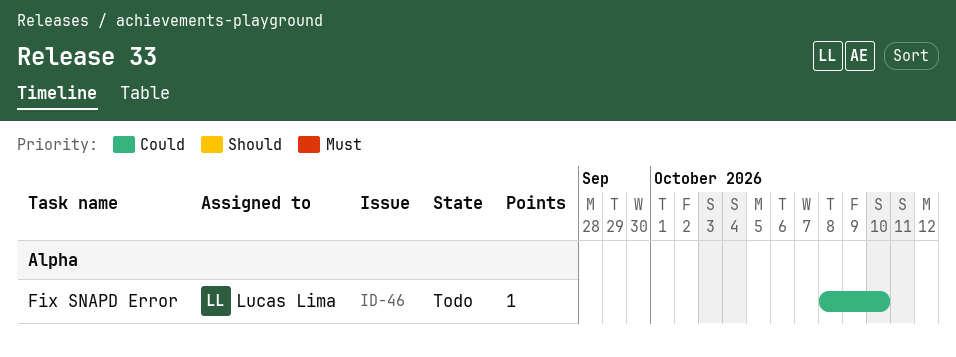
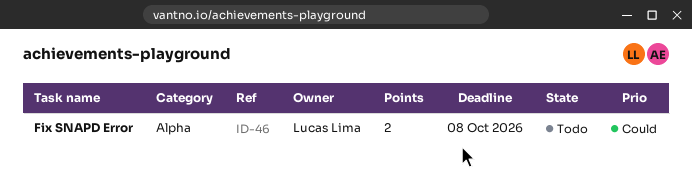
ID-46, estimate: 1 -> 2
ID-46, due: Oct 10 -> Oct 8

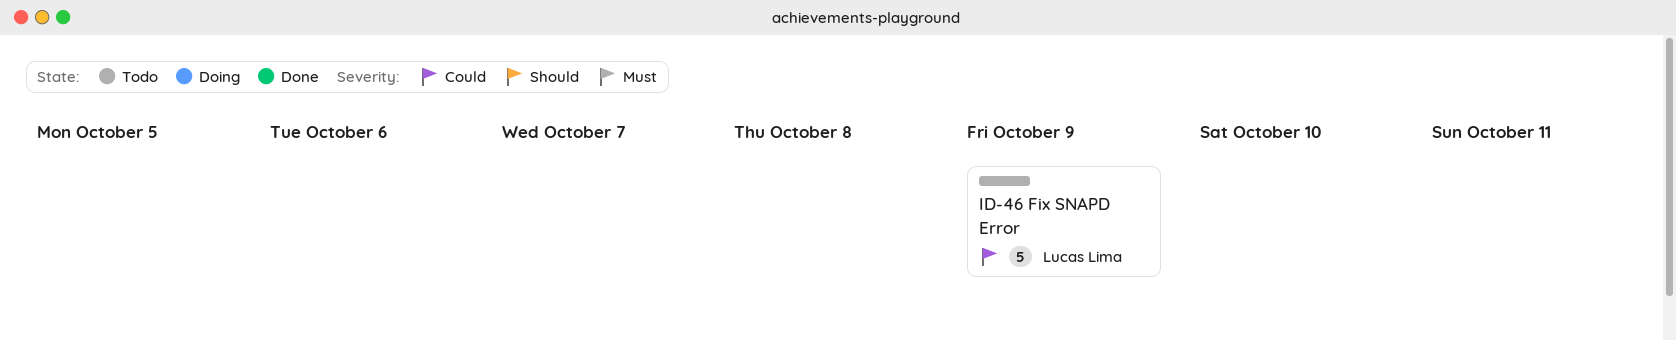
ID-46, estimate: 2 -> 5
ID-46, due: Oct 8 -> Oct 9

